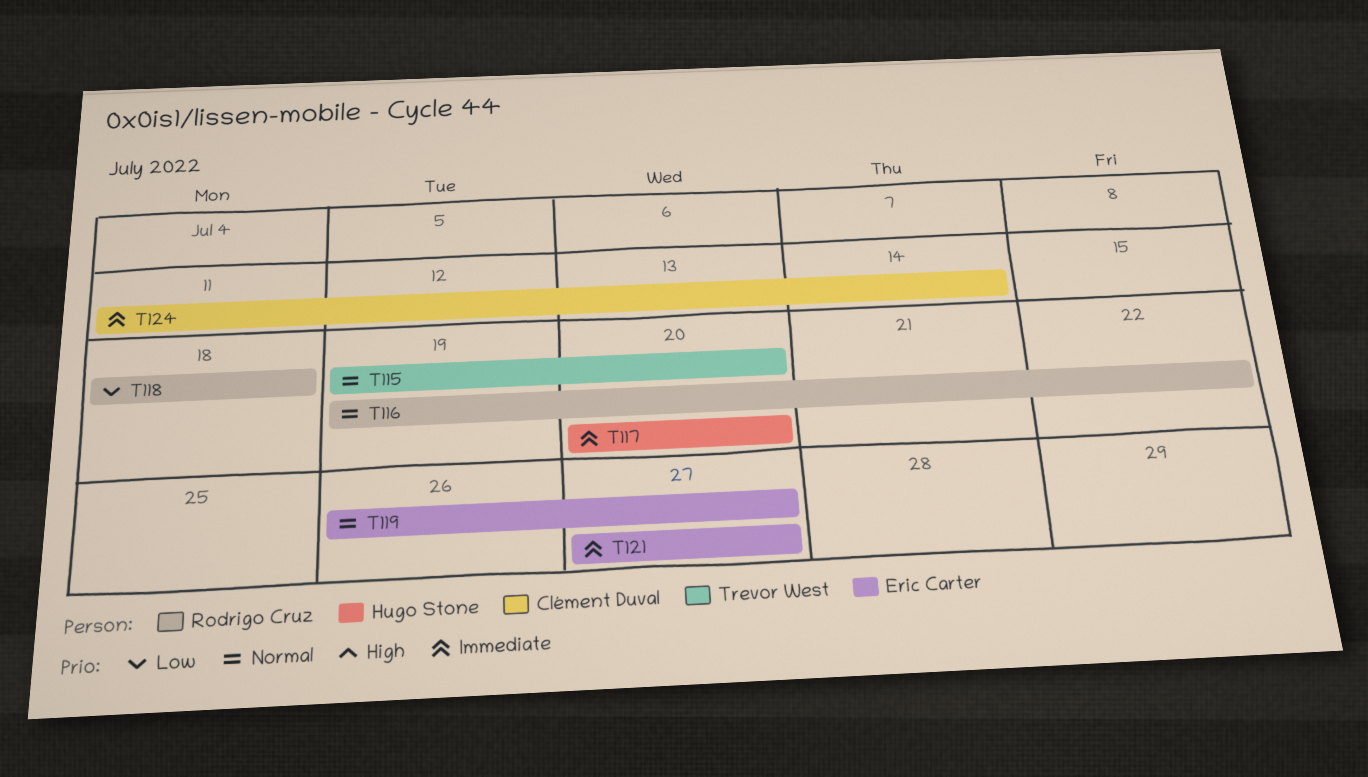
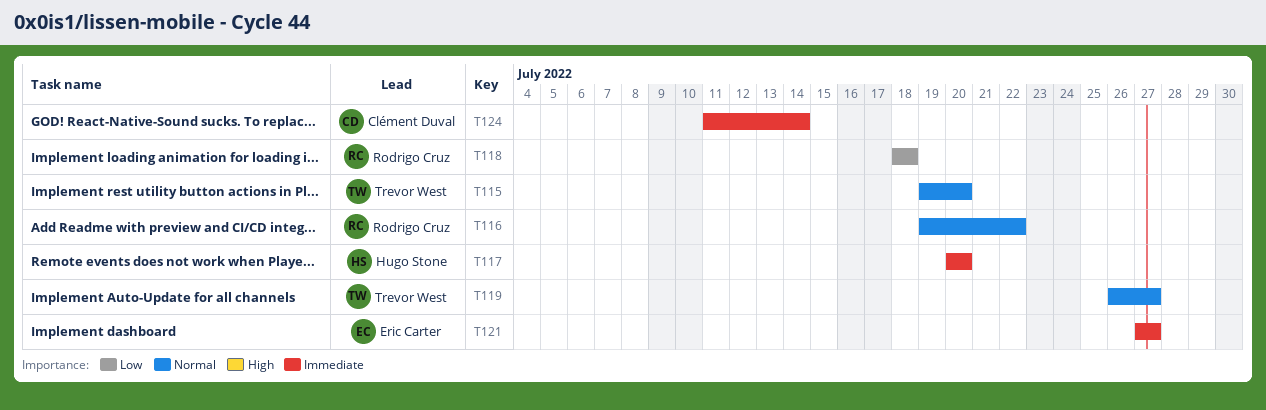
T119, owner: Eric Carter -> Trevor West

